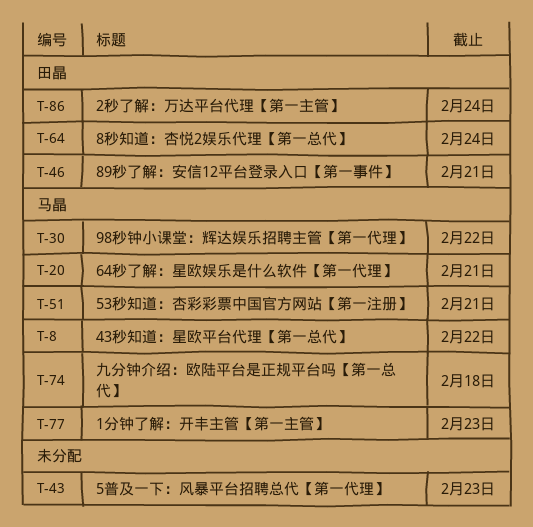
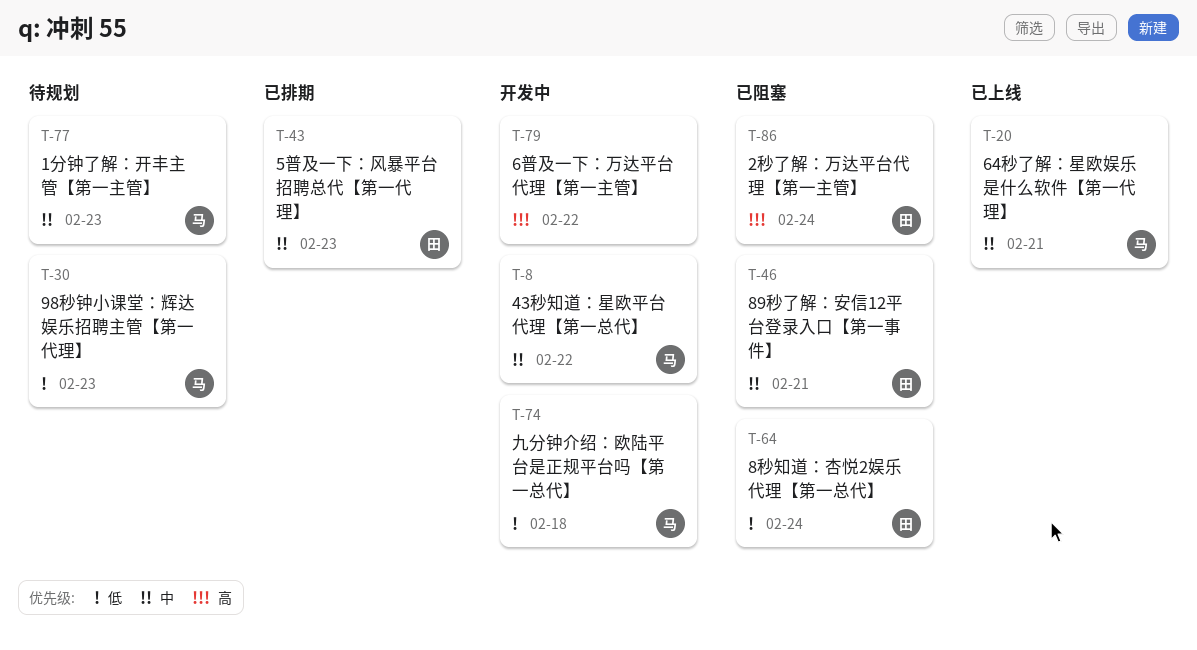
T-30, due: Feb 22 -> Feb 23
T-43, owner: none -> 田晶
T-51: present -> none
T-79: none -> present

